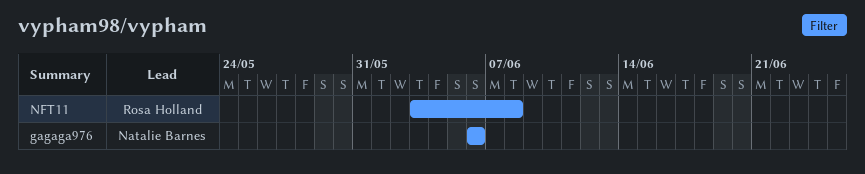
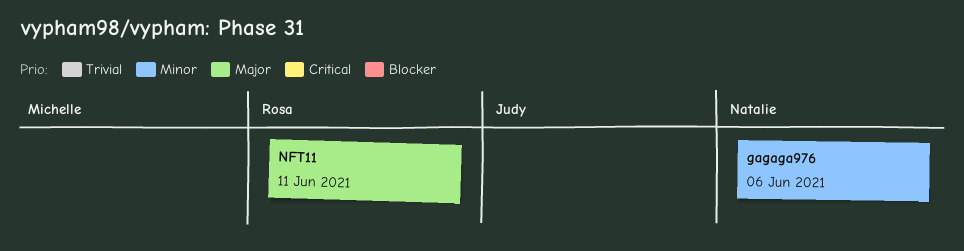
NFT11, due: Jun 8 -> Jun 11

